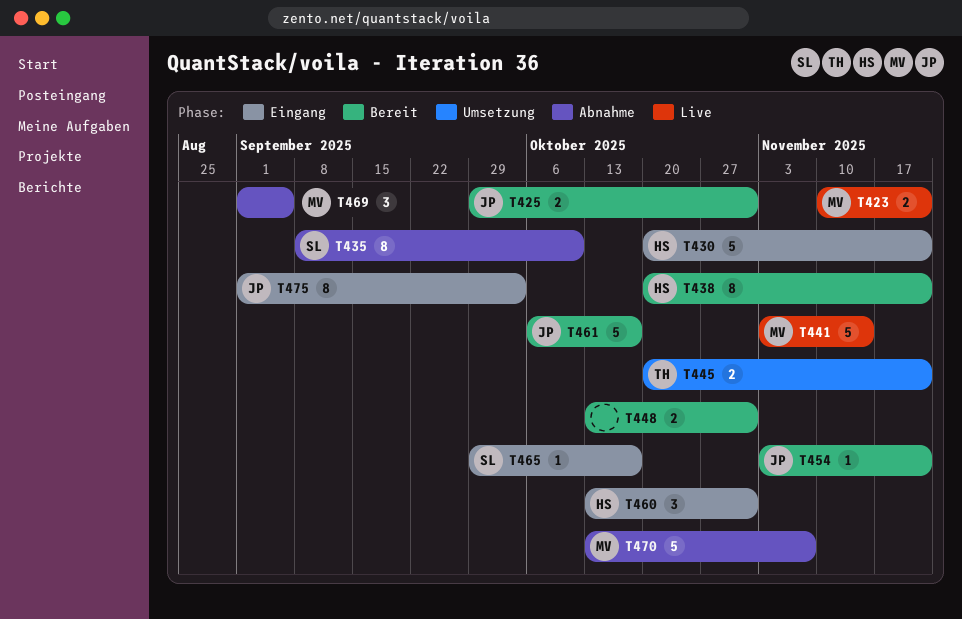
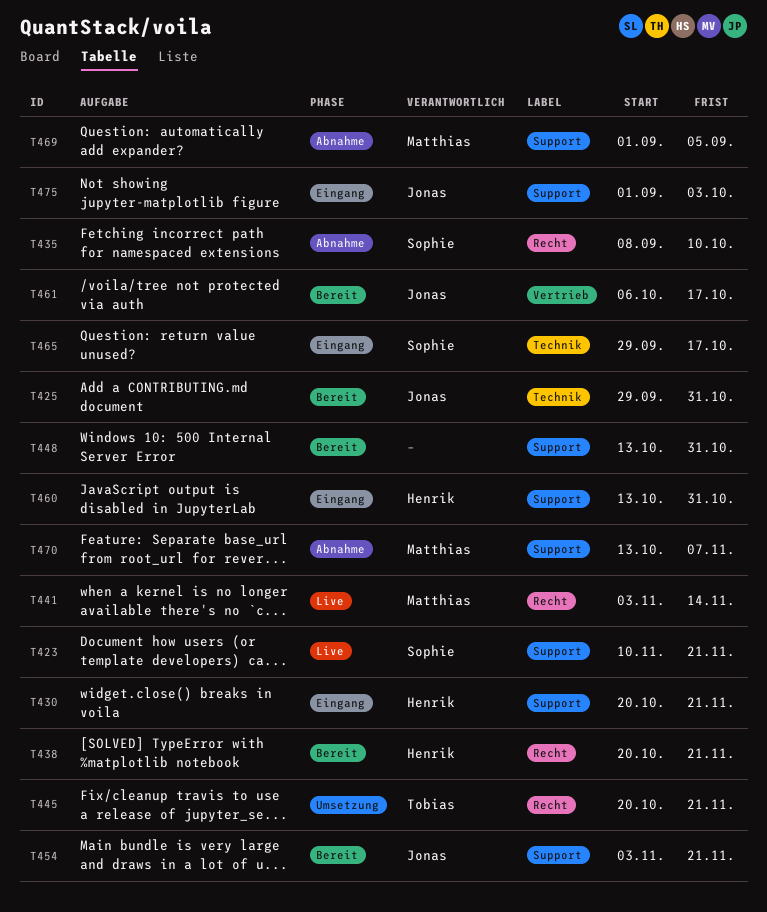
T423, owner: Matthias -> Sophie

